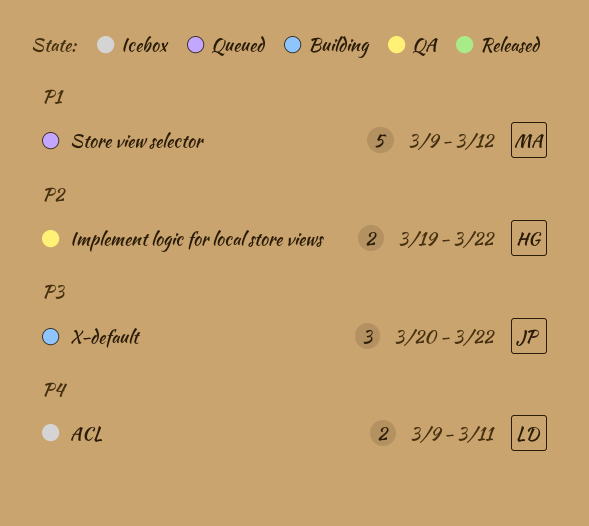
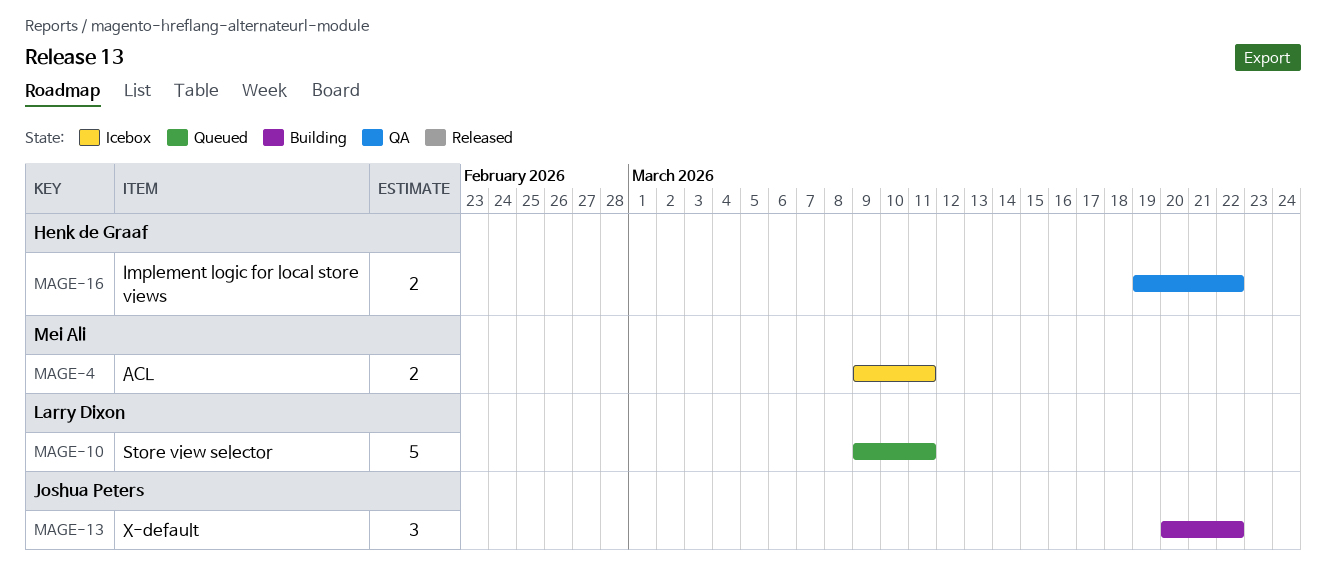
ACL, owner: Larry Dixon -> Mei Ali
Store view selector, owner: Mei Ali -> Larry Dixon
Store view selector, due: Mar 12 -> Mar 11

